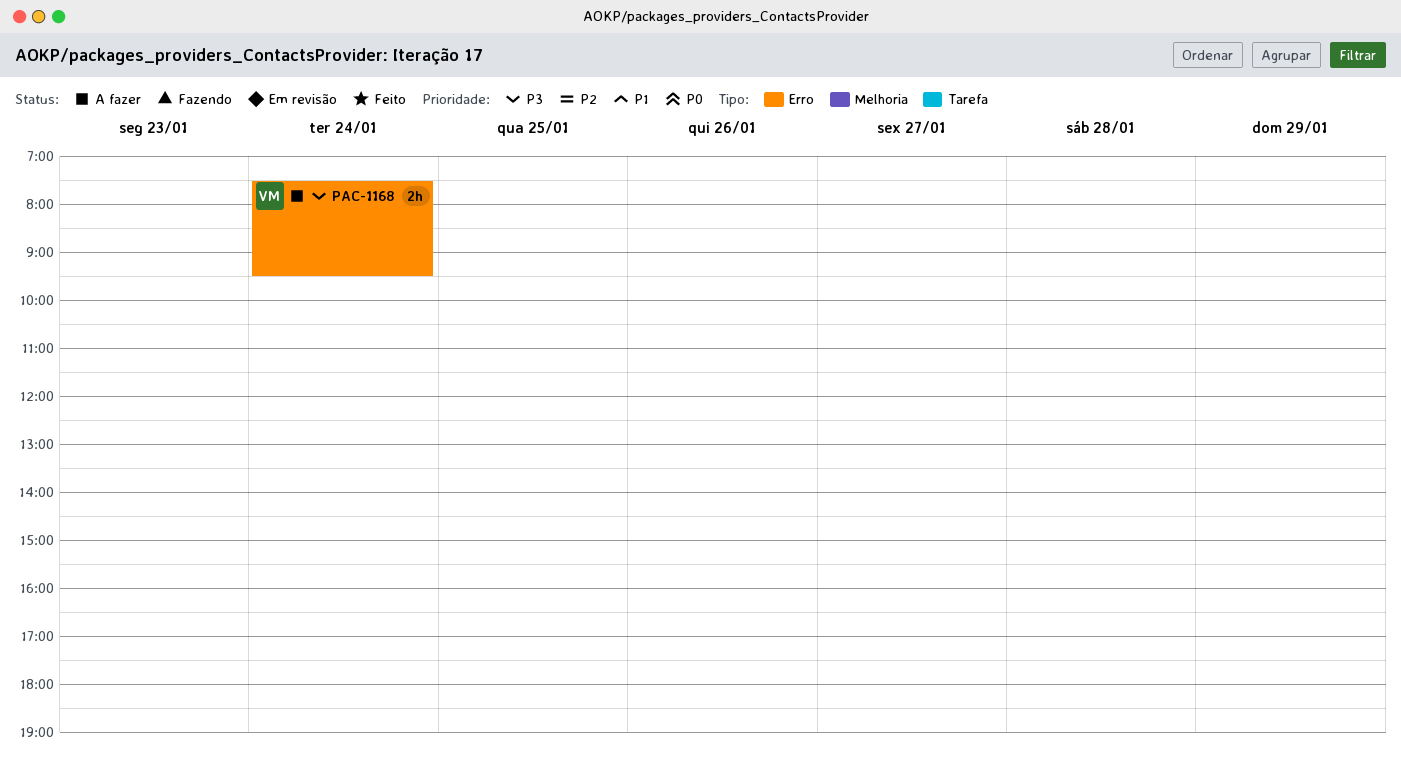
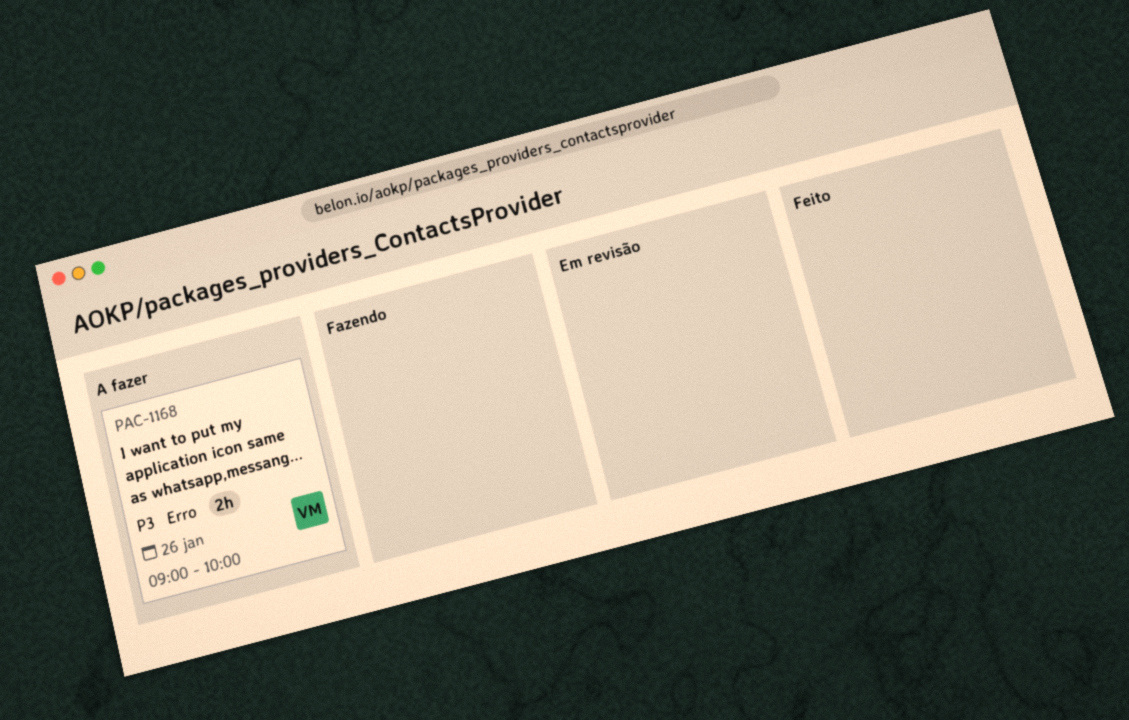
PAC-1168, day: Jan 24 -> Jan 26
PAC-1168, begins: 07:30 -> 09:00
PAC-1168, ends: 09:30 -> 10:00

